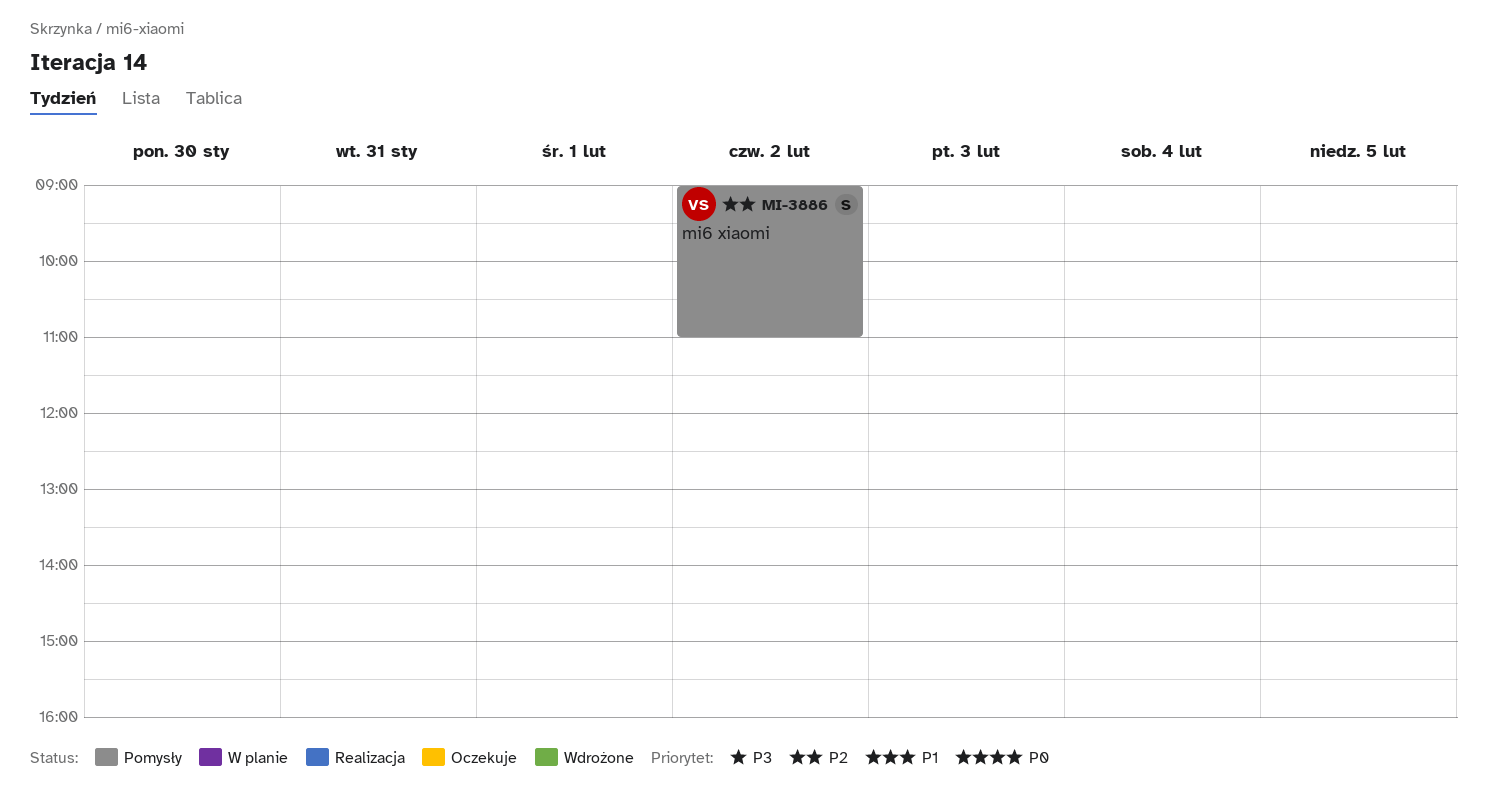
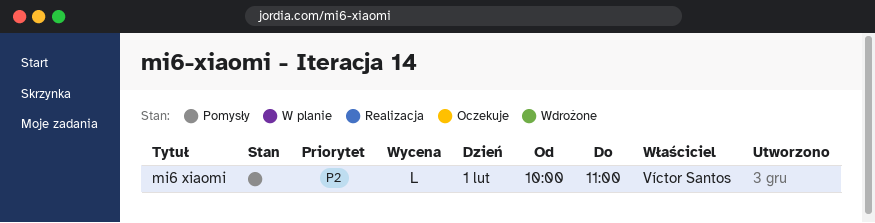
mi6 xiaomi, estimate: S -> L
mi6 xiaomi, day: Feb 2 -> Feb 1
mi6 xiaomi, begins: 09:00 -> 10:00

